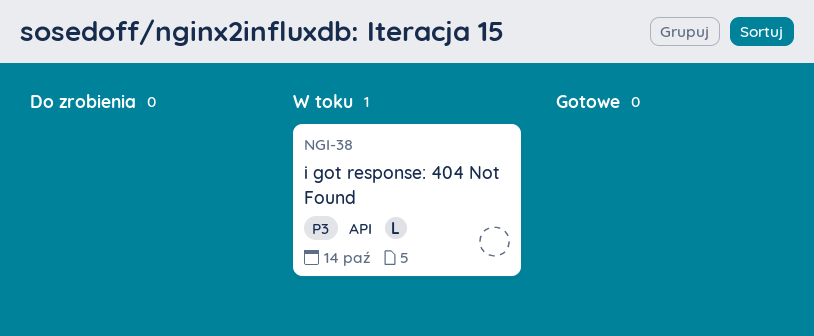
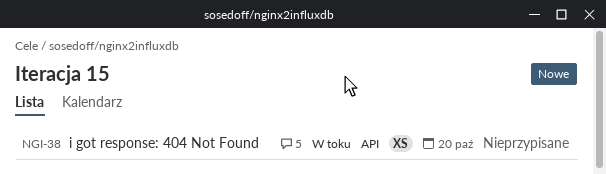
NGI-38, estimate: L -> XS
NGI-38, due: Oct 14 -> Oct 20

